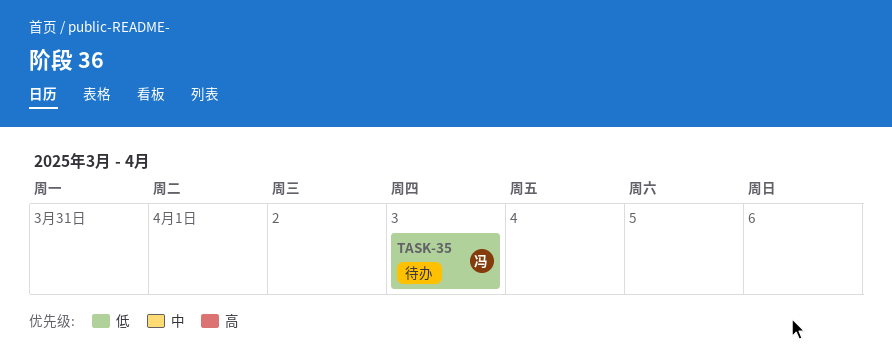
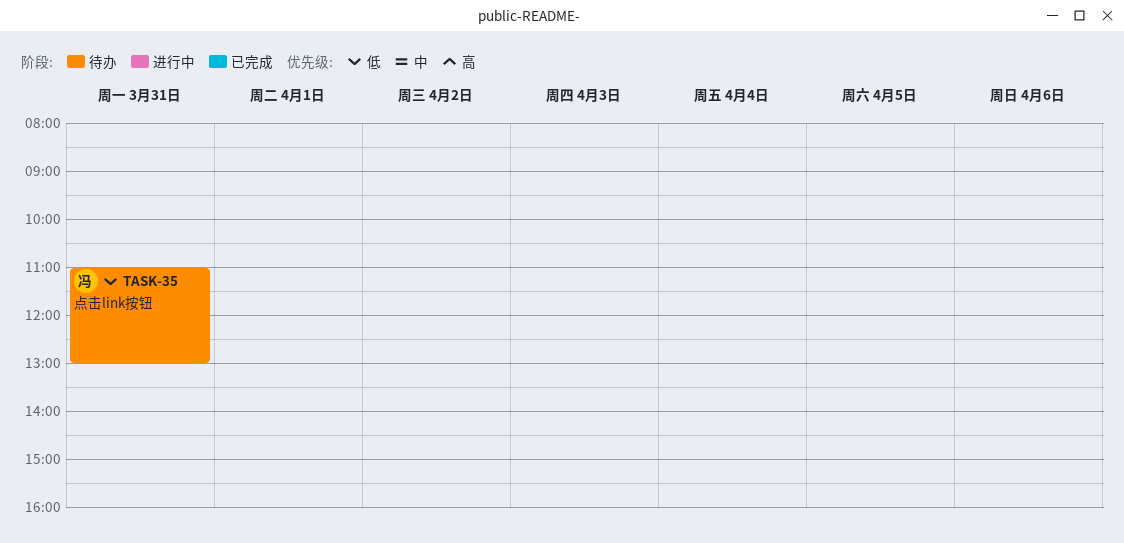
TASK-35, day: Apr 3 -> Mar 31

